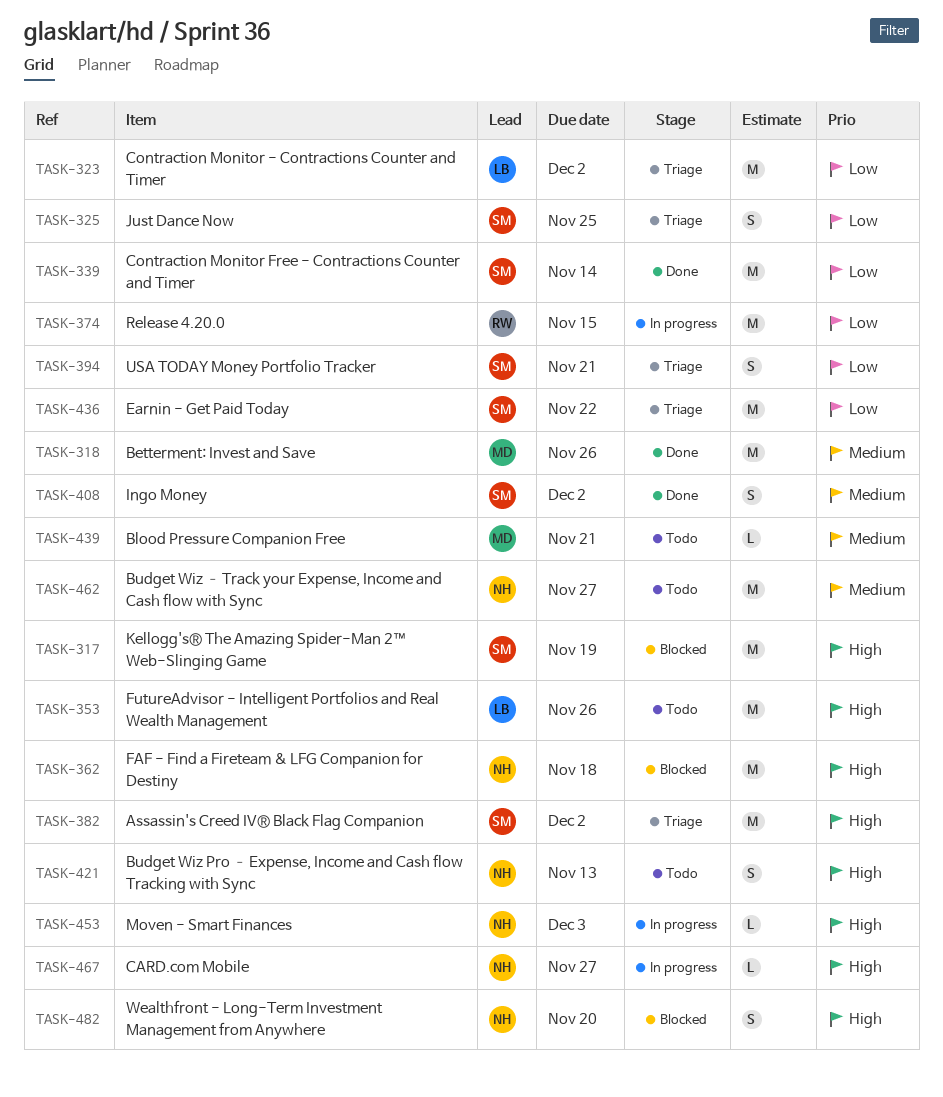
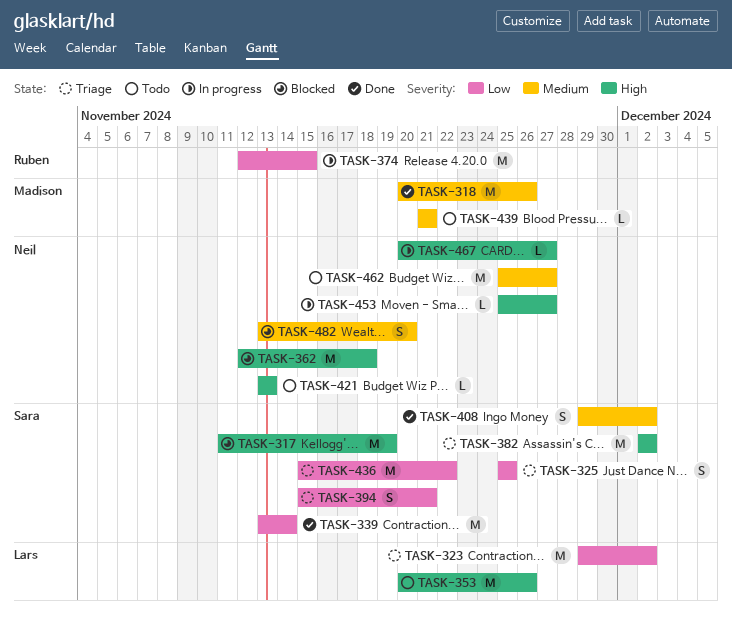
TASK-421, estimate: S -> L
TASK-453, due: Dec 3 -> Nov 27
TASK-482, priority: High -> Medium

